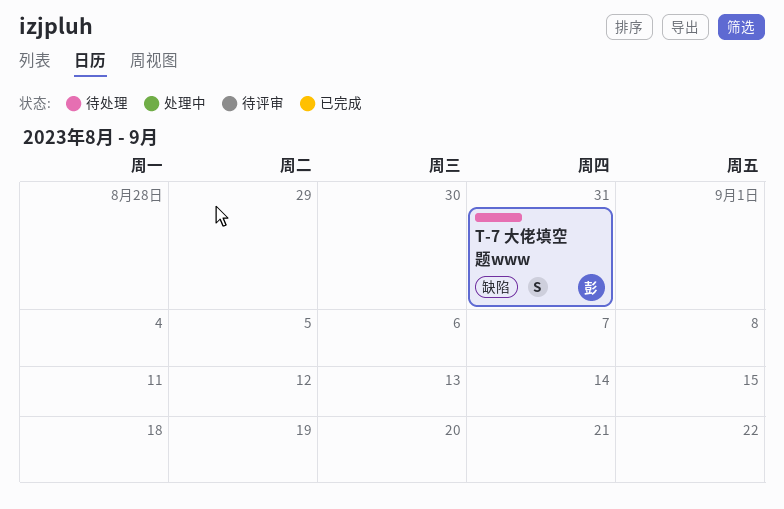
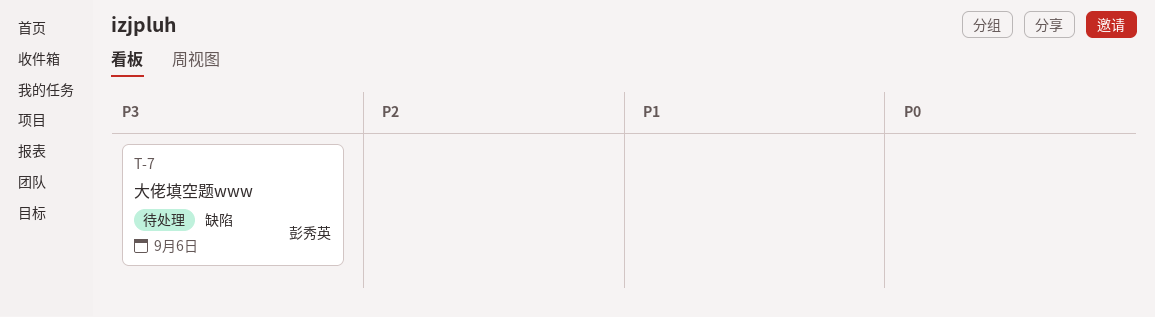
T-7, due: Aug 31 -> Sep 6

